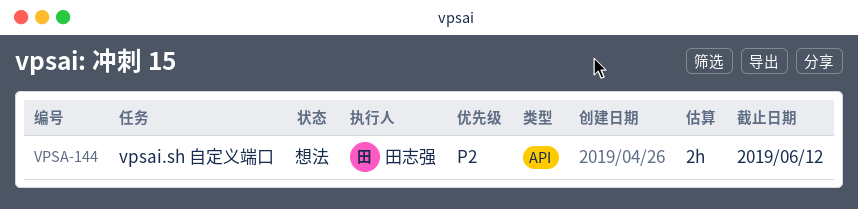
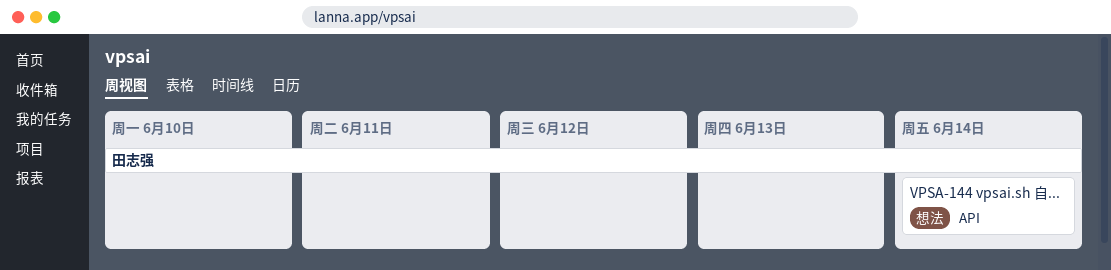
VPSA-144, due: Jun 12 -> Jun 14

